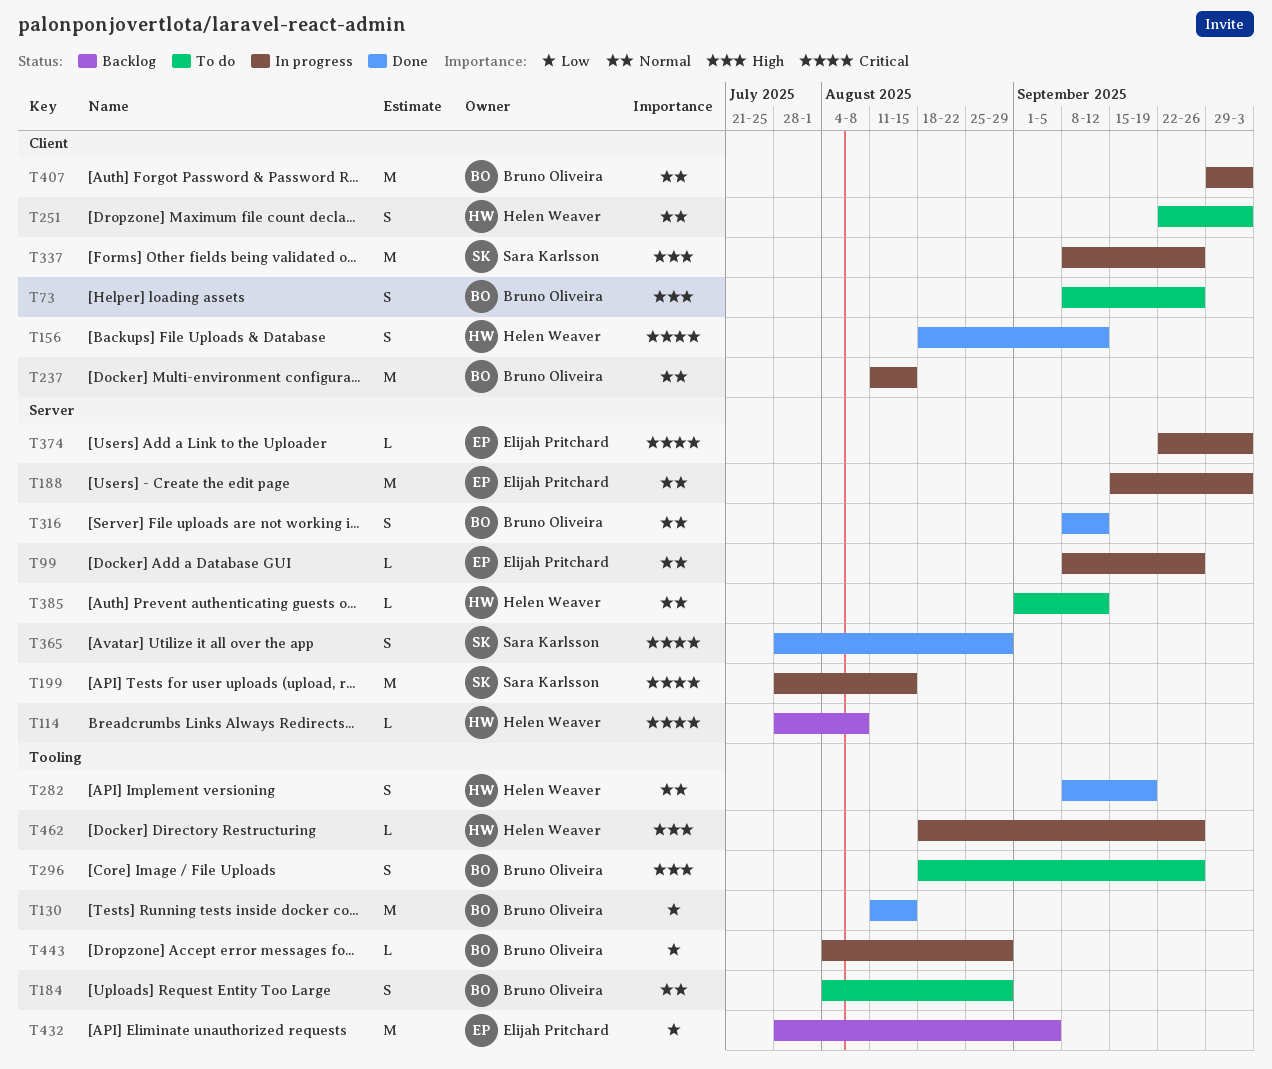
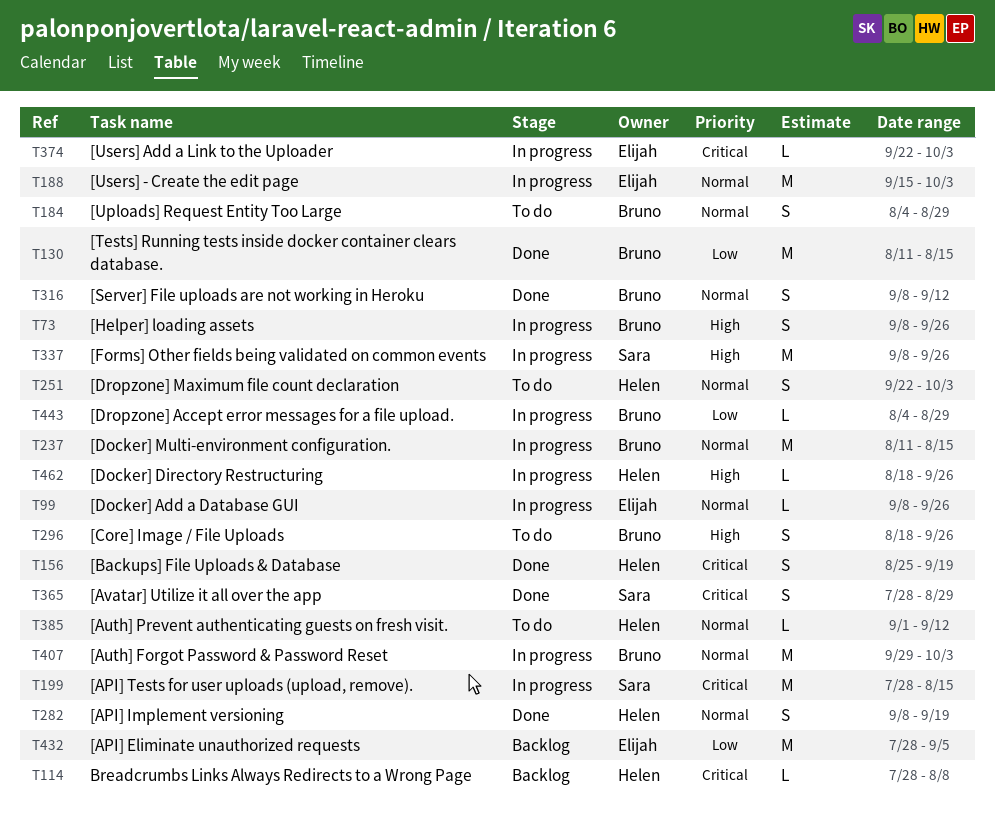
T73, status: To do -> In progress
T156, start: Aug 18 -> Aug 25
T156, due: Sep 12 -> Sep 19

